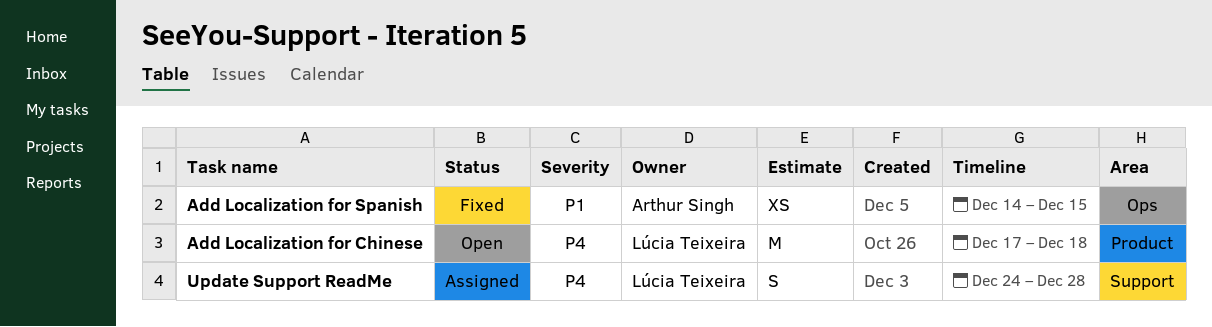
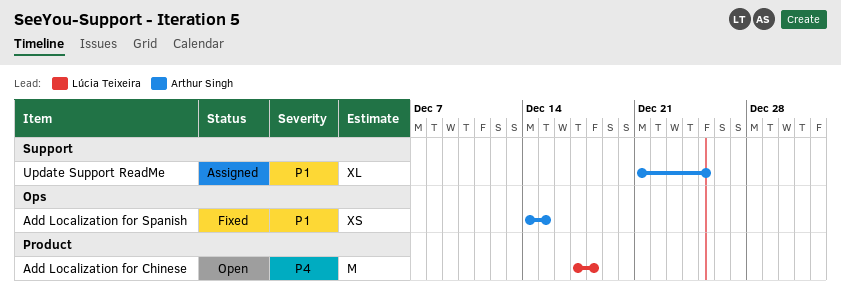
Update Support ReadMe, owner: Lúcia Teixeira -> Arthur Singh
Update Support ReadMe, priority: P4 -> P1
Update Support ReadMe, estimate: S -> XL
Update Support ReadMe, start: Dec 24 -> Dec 21
Update Support ReadMe, due: Dec 28 -> Dec 25

